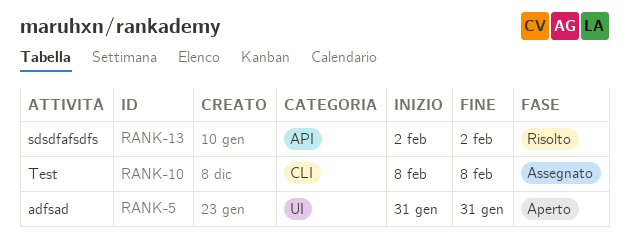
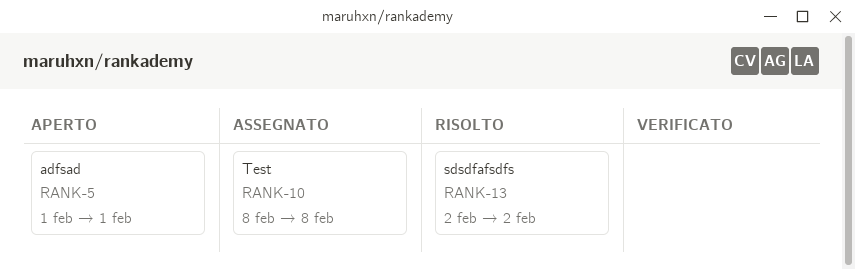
RANK-5, start: Jan 31 -> Feb 1
RANK-5, due: Jan 31 -> Feb 1

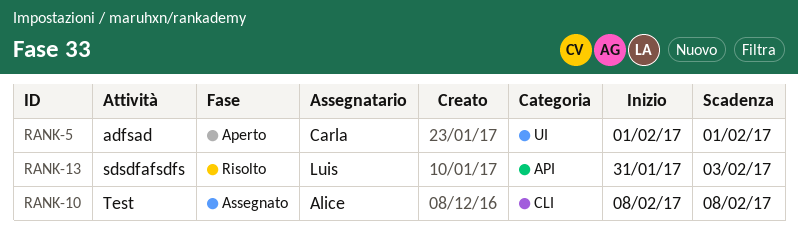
RANK-13, start: Feb 2 -> Jan 31
RANK-13, due: Feb 2 -> Feb 3

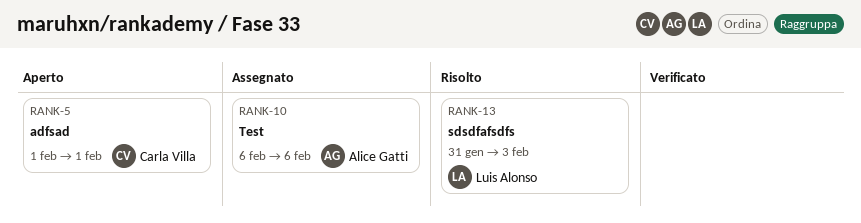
RANK-10, start: Feb 8 -> Feb 6
RANK-10, due: Feb 8 -> Feb 6

